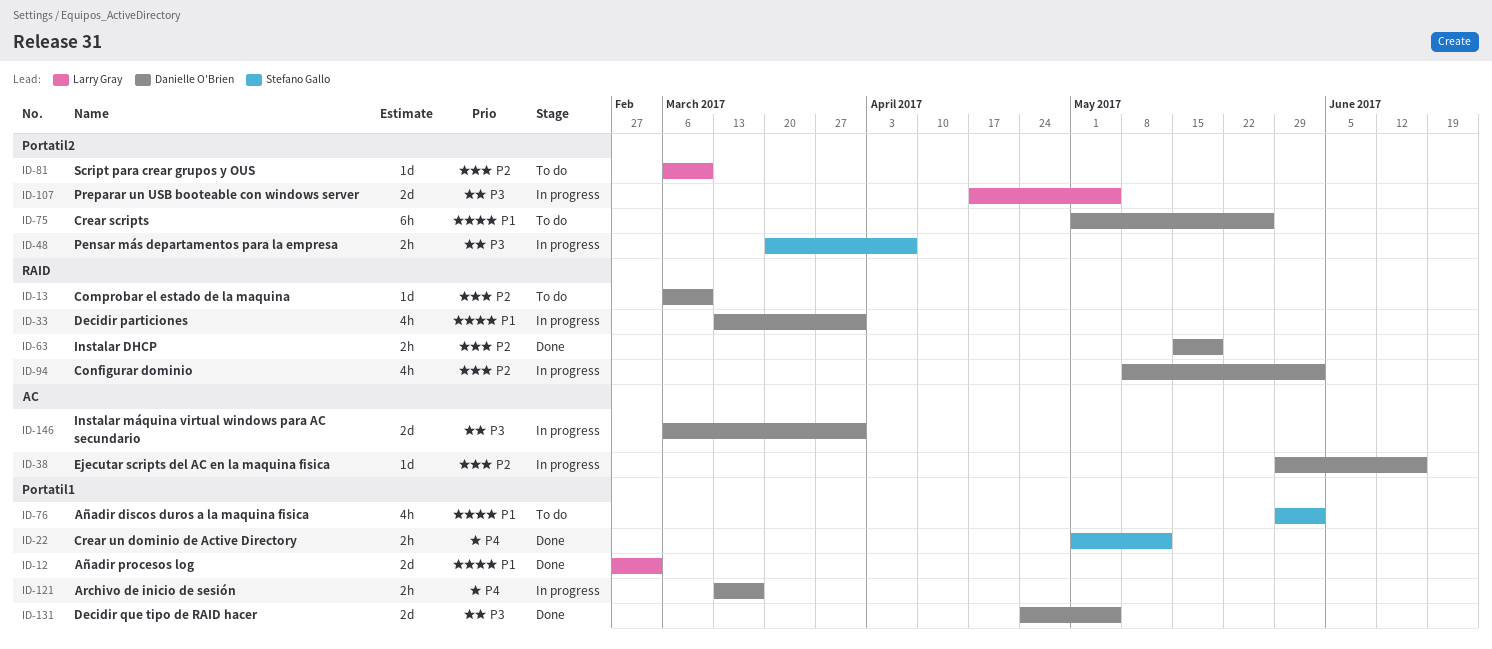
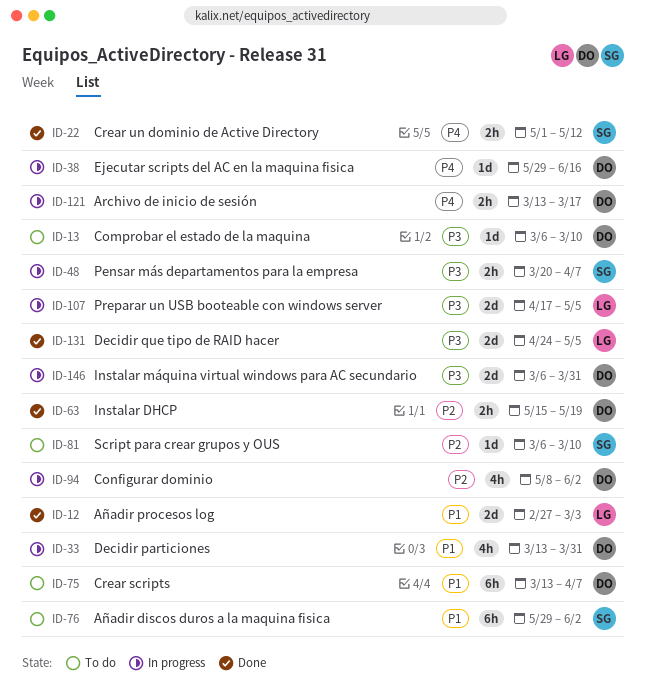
ID-13, priority: P2 -> P3
ID-38, priority: P2 -> P4
ID-75, start: May 1 -> Mar 13
ID-75, due: May 26 -> Apr 7
ID-76, estimate: 4h -> 6h
ID-81, owner: Larry Gray -> Stefano Gallo
ID-131, owner: Danielle O'Brien -> Larry Gray

